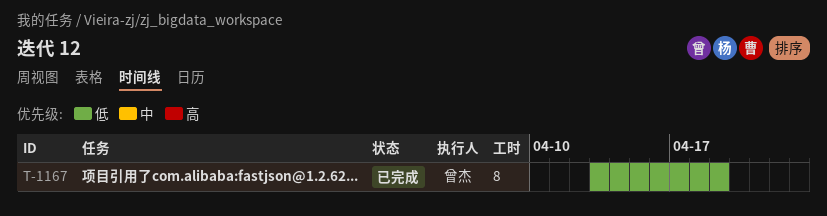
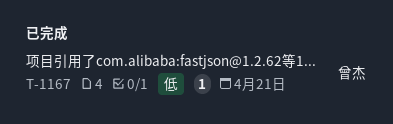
T-1167, estimate: 8 -> 1
T-1167, due: Apr 19 -> Apr 21

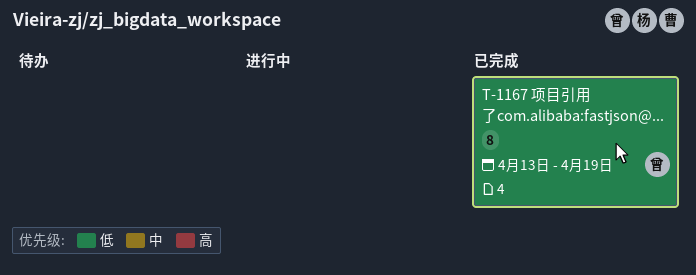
T-1167, estimate: 1 -> 8
T-1167, due: Apr 21 -> Apr 19

